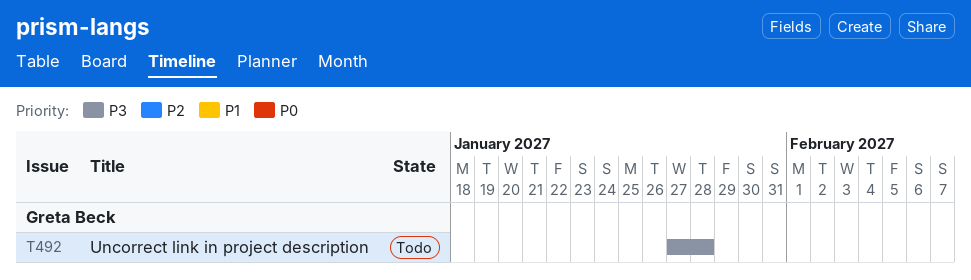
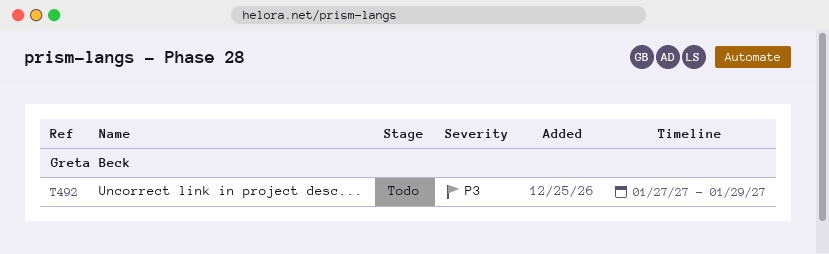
T492, due: Jan 28 -> Jan 29

